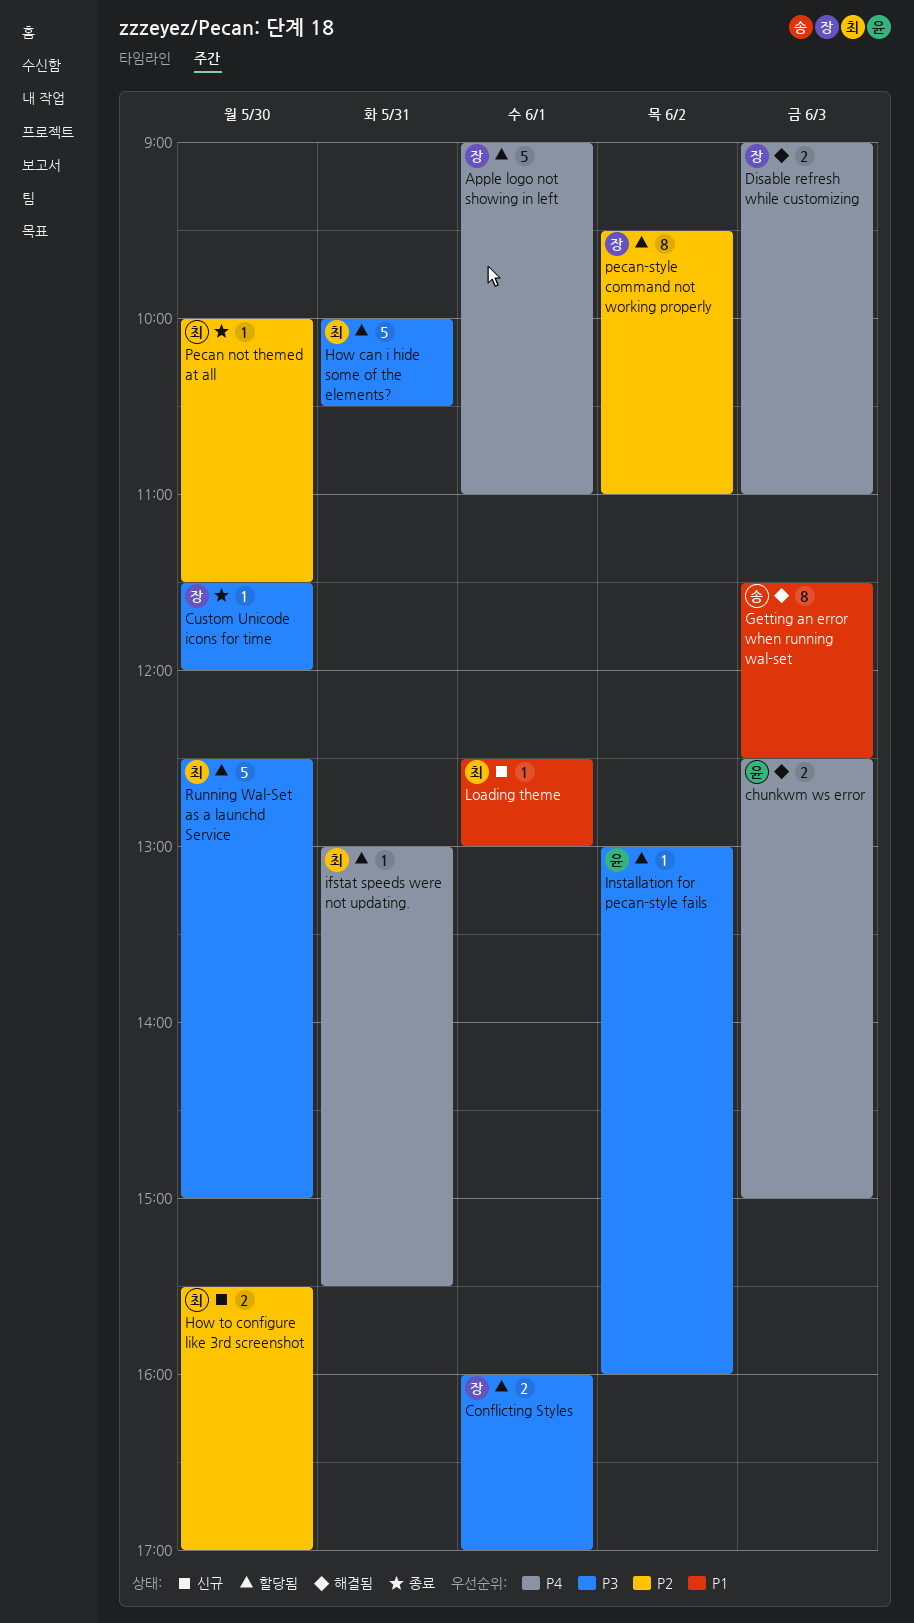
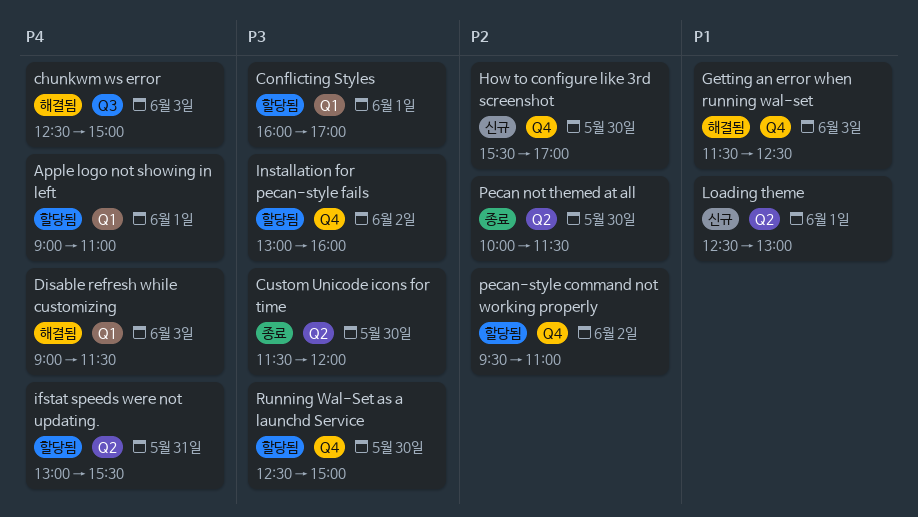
Disable refresh while customizing, ends: 11:00 -> 11:30
How can i hide some of the elements?: present -> none

